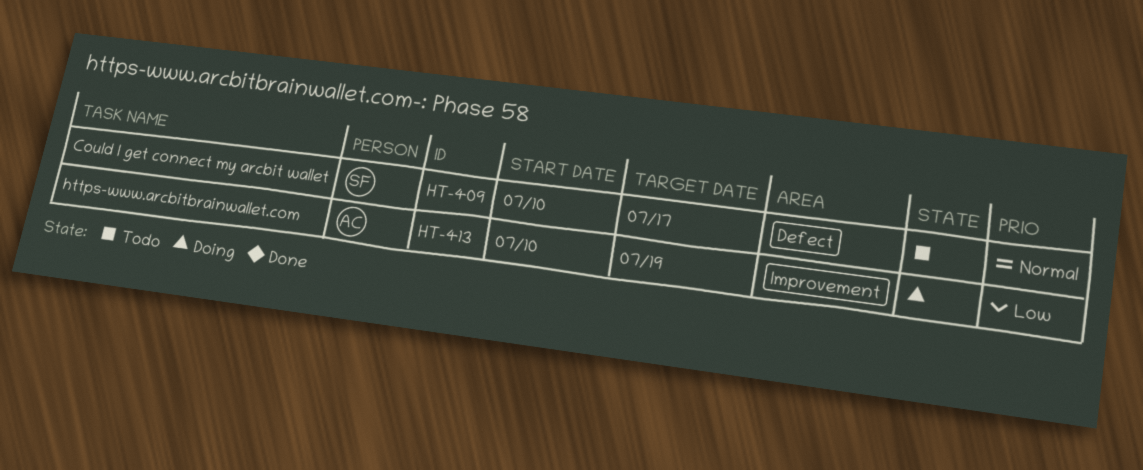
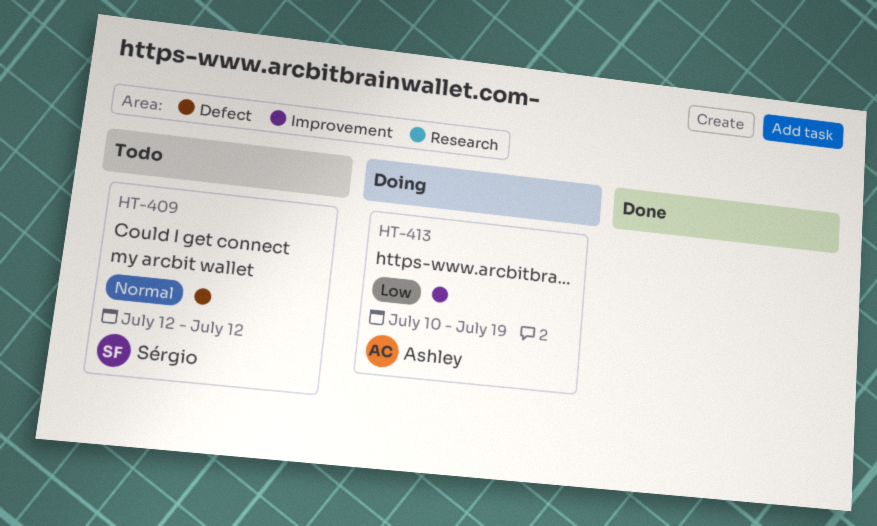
HT-409, start: Jul 10 -> Jul 12
HT-409, due: Jul 17 -> Jul 12

